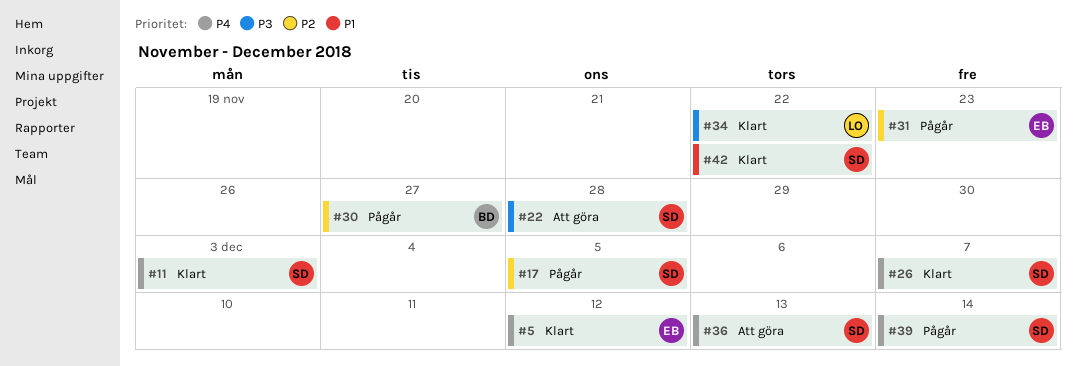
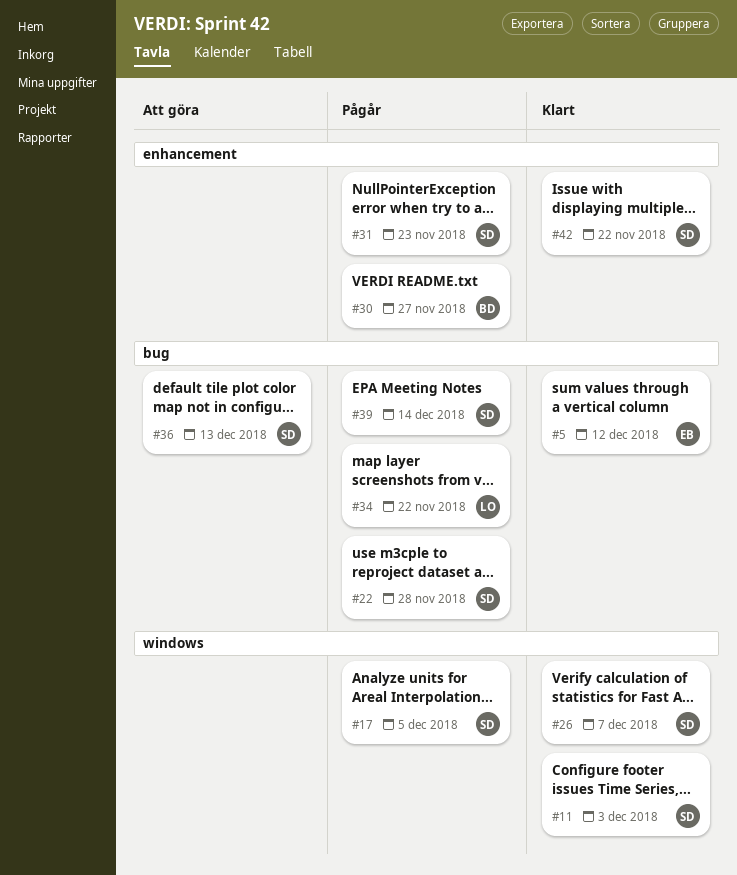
#22, status: Att göra -> Pågår
#31, owner: EB -> SD
#34, status: Klart -> Pågår

